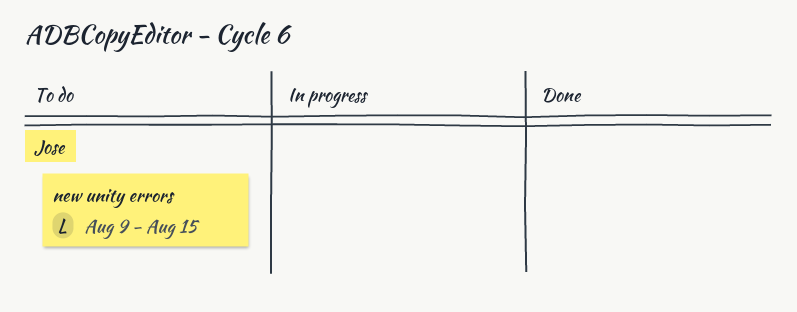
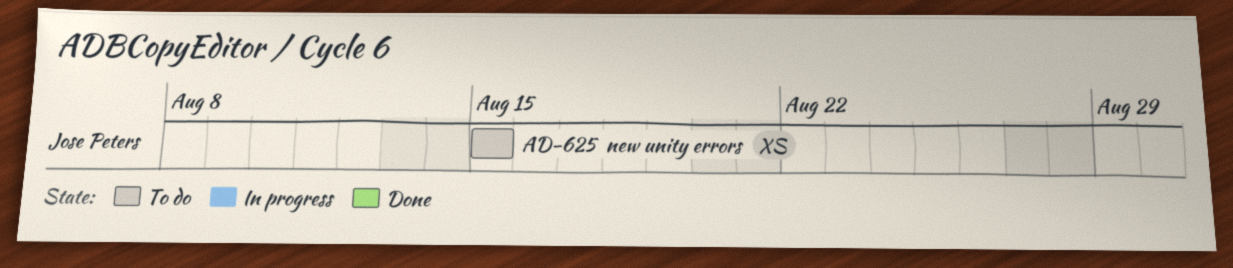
new unity errors, estimate: L -> XS
new unity errors, start: Aug 9 -> Aug 15

